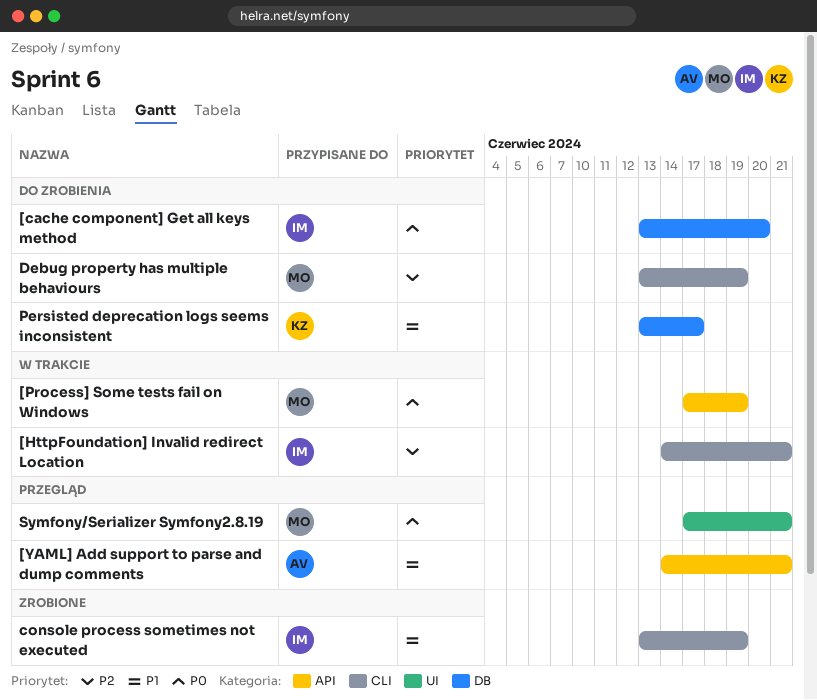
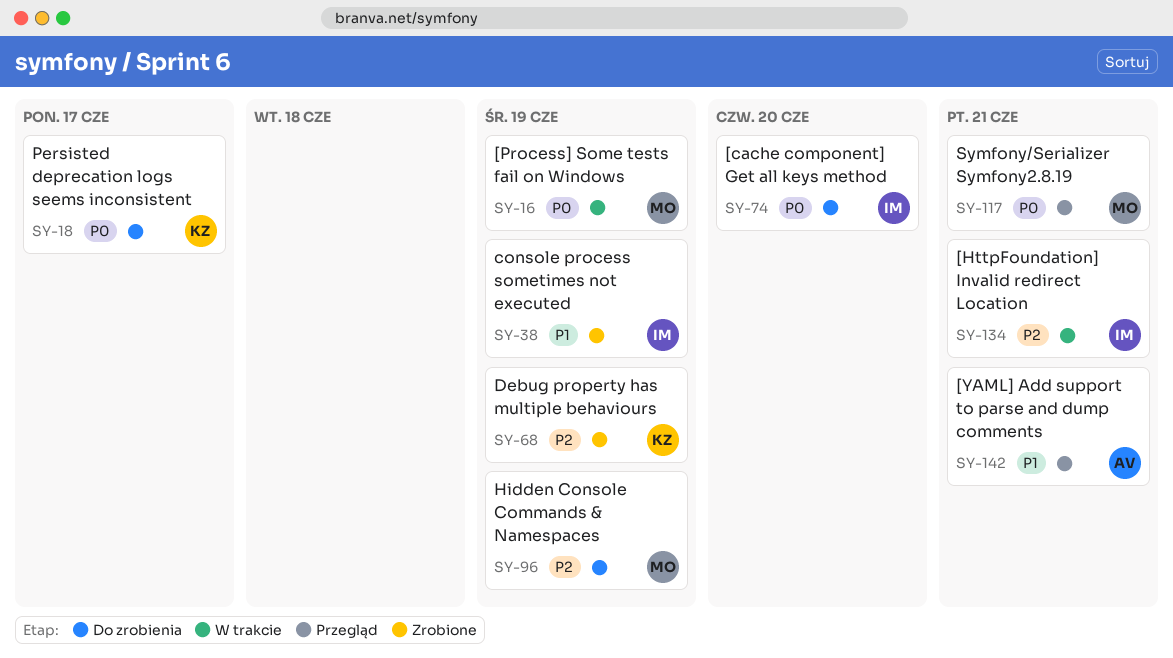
Debug property has multiple behaviours, status: Do zrobienia -> Zrobione
Debug property has multiple behaviours, owner: MO -> KZ
Hidden Console Commands & Namespaces: none -> present
Persisted deprecation logs seems inconsistent, priority: P1 -> P0

